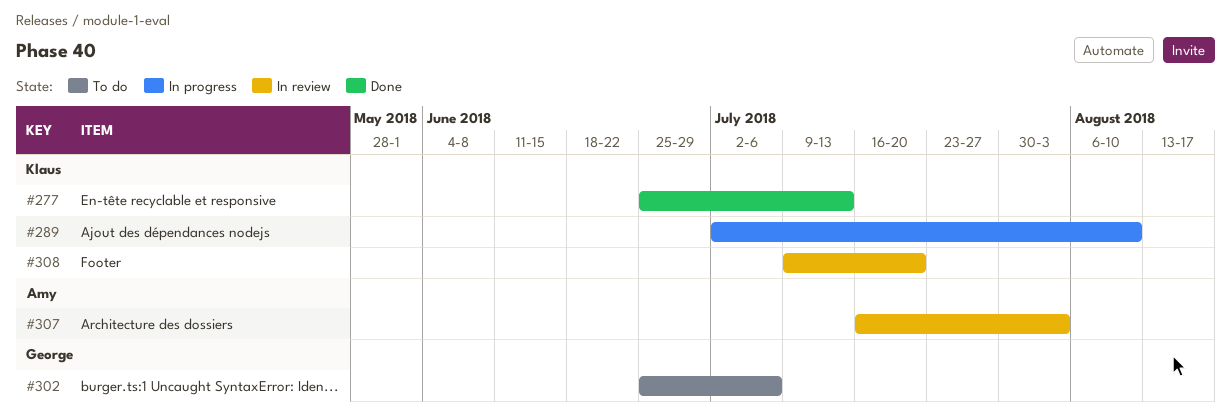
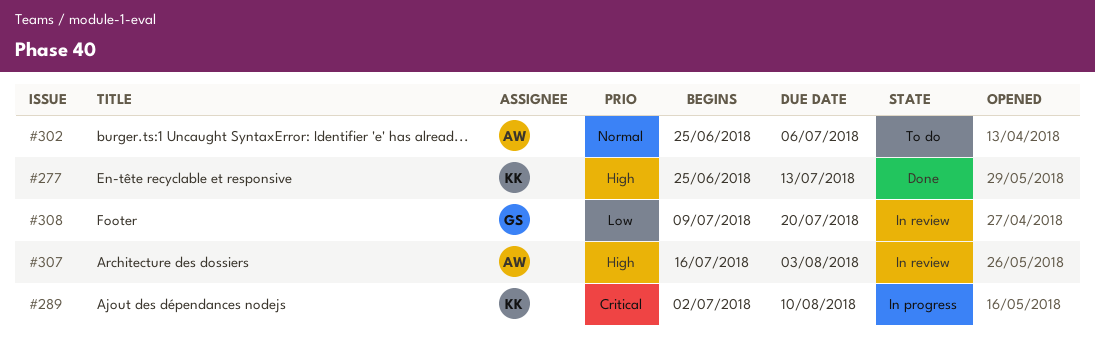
#302, owner: George -> Amy
#308, owner: Klaus -> George

